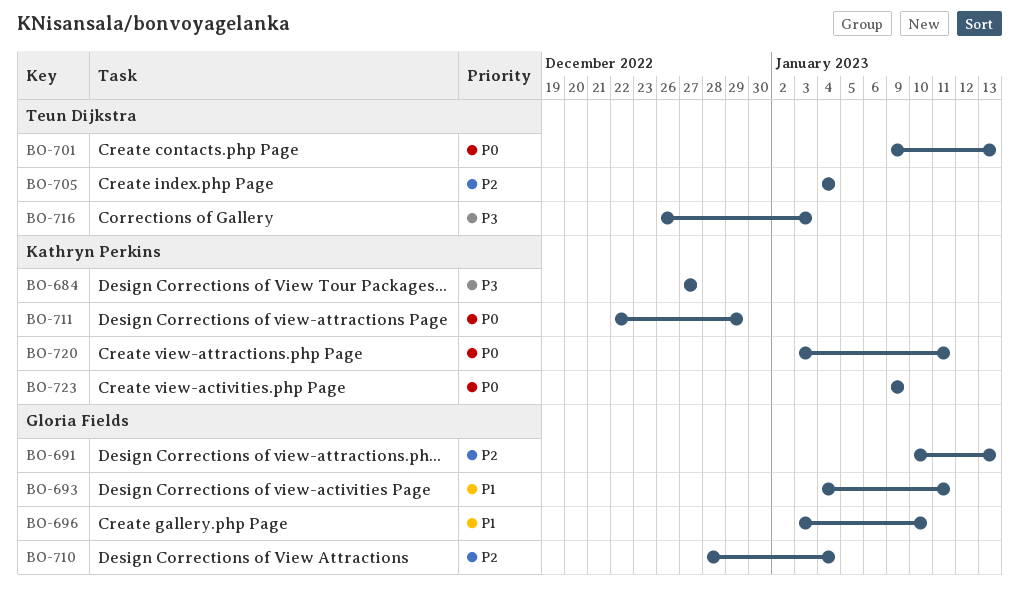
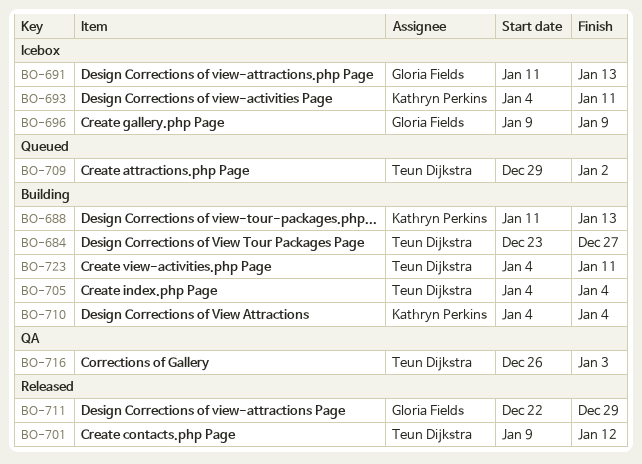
BO-684, owner: Kathryn Perkins -> Teun Dijkstra
BO-684, start: Dec 27 -> Dec 23
BO-688: none -> present
BO-691, start: Jan 10 -> Jan 11
BO-693, owner: Gloria Fields -> Kathryn Perkins
BO-696, start: Jan 3 -> Jan 9
BO-696, due: Jan 10 -> Jan 9
BO-701, due: Jan 13 -> Jan 12
BO-709: none -> present
BO-710, owner: Gloria Fields -> Kathryn Perkins
BO-710, start: Dec 28 -> Jan 4
BO-711, owner: Kathryn Perkins -> Gloria Fields
BO-720: present -> none
BO-723, owner: Kathryn Perkins -> Teun Dijkstra
BO-723, start: Jan 9 -> Jan 4
BO-723, due: Jan 9 -> Jan 11

